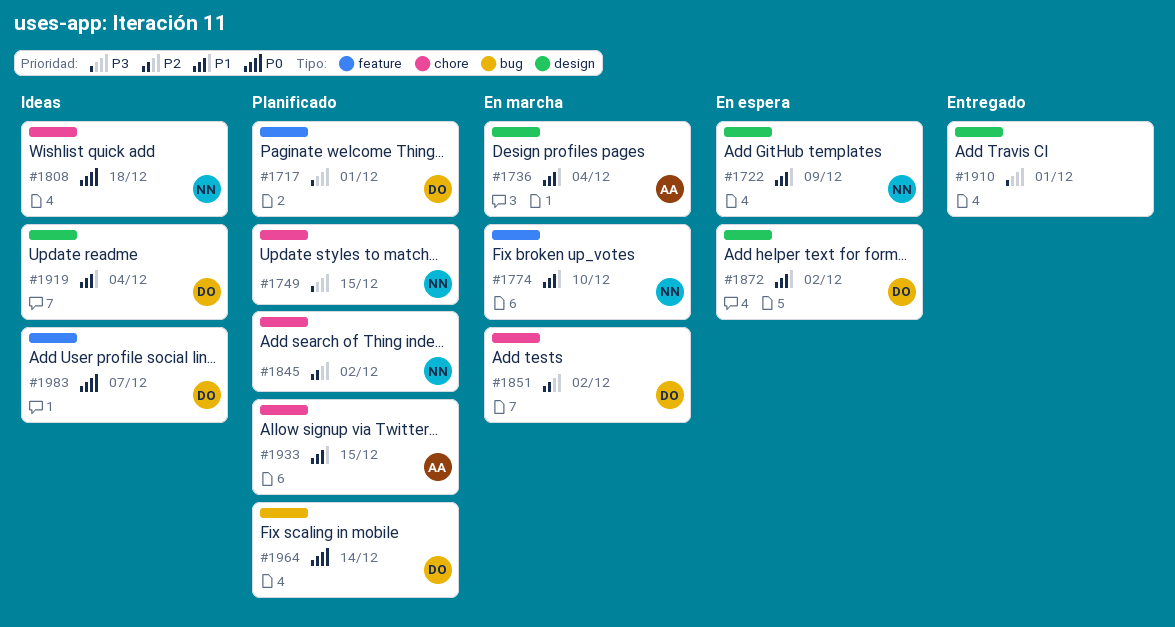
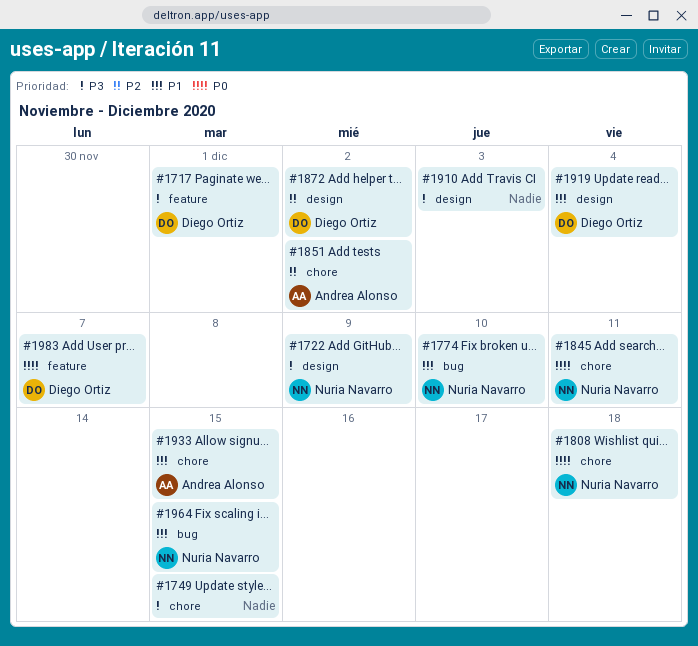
#1722, priority: P1 -> P3
#1736: present -> none
#1749, owner: Nuria Navarro -> none
#1774, label: feature -> bug
#1845, priority: P2 -> P0
#1845, due: Dec 2 -> Dec 11
#1851, owner: Diego Ortiz -> Andrea Alonso
#1872, priority: P1 -> P2
#1910, due: Dec 1 -> Dec 3
#1964, owner: Diego Ortiz -> Nuria Navarro
#1964, priority: P0 -> P1
#1964, due: Dec 14 -> Dec 15

